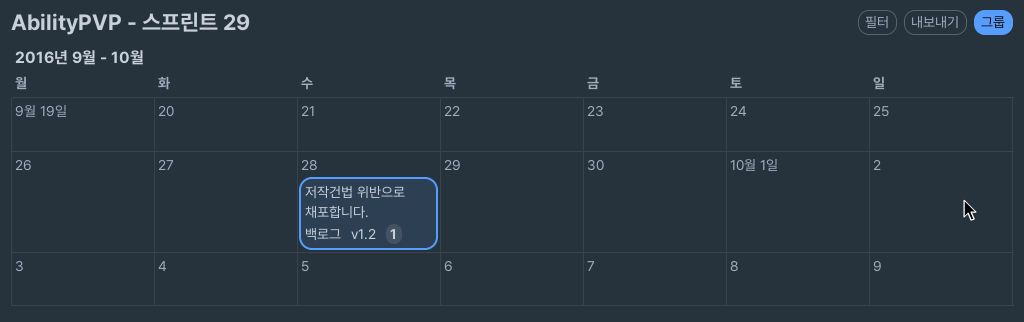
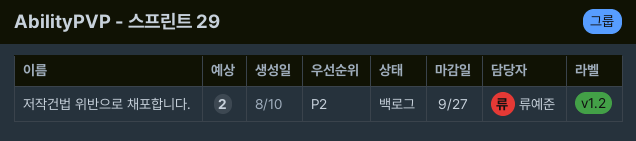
저작건법 위반으로 채포합니다., estimate: 1 -> 2
저작건법 위반으로 채포합니다., due: Sep 28 -> Sep 27

